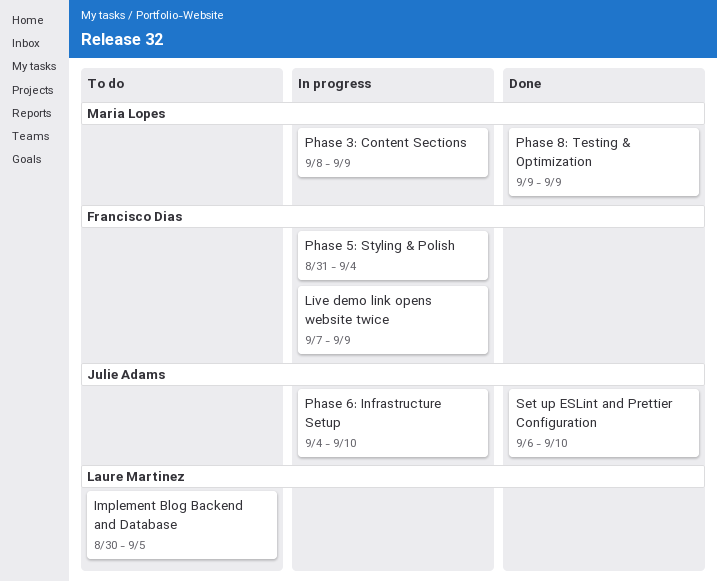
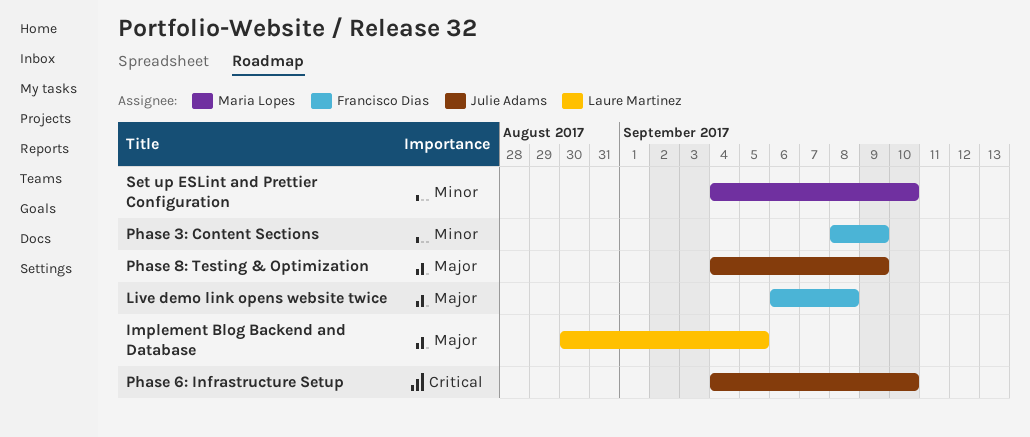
Live demo link opens website twice, start: Sep 7 -> Sep 6
Live demo link opens website twice, due: Sep 9 -> Sep 8
Phase 3: Content Sections, owner: Maria Lopes -> Francisco Dias
Phase 5: Styling & Polish: present -> none
Phase 8: Testing & Optimization, owner: Maria Lopes -> Julie Adams
Phase 8: Testing & Optimization, start: Sep 9 -> Sep 4
Set up ESLint and Prettier Configuration, owner: Julie Adams -> Maria Lopes
Set up ESLint and Prettier Configuration, start: Sep 6 -> Sep 4

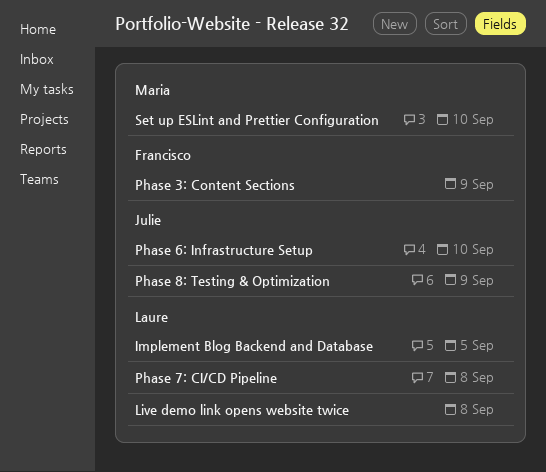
Live demo link opens website twice, owner: Francisco Dias -> Laure Martinez
Phase 7: CI/CD Pipeline: none -> present

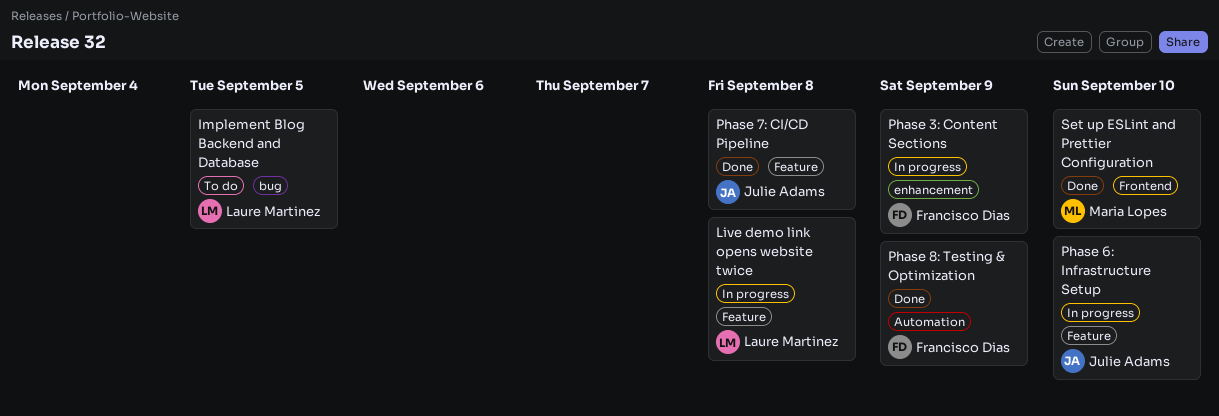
Phase 7: CI/CD Pipeline, owner: Laure Martinez -> Julie Adams
Phase 8: Testing & Optimization, owner: Julie Adams -> Francisco Dias

